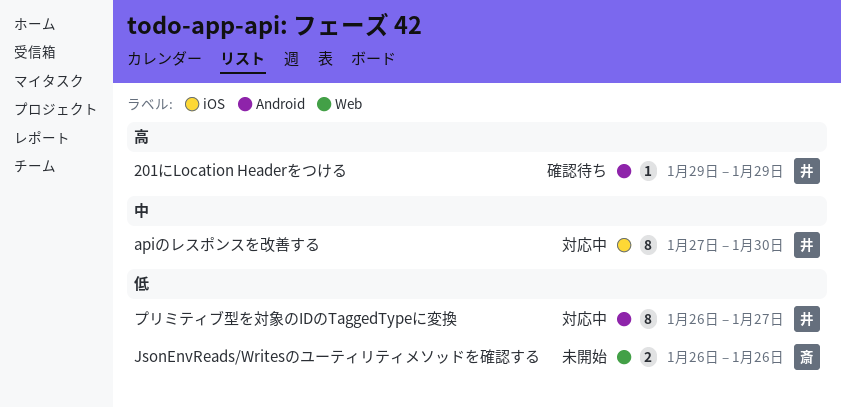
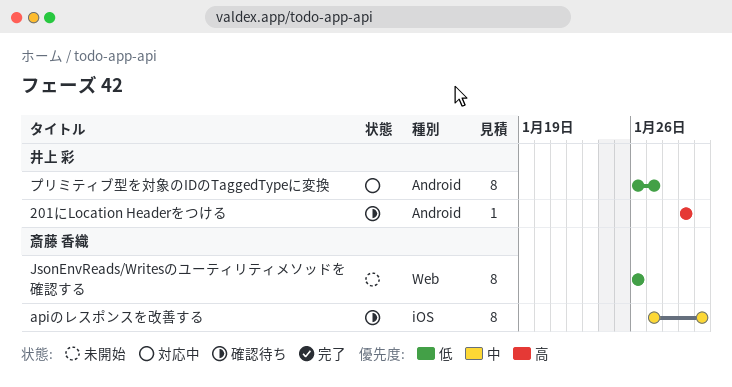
apiのレスポンスを改善する, status: 対応中 -> 確認待ち
apiのレスポンスを改善する, owner: 井上 彩 -> 斎藤 香織
JsonEnvReads/Writesのユーティリティメソッドを確認する, estimate: 2 -> 8

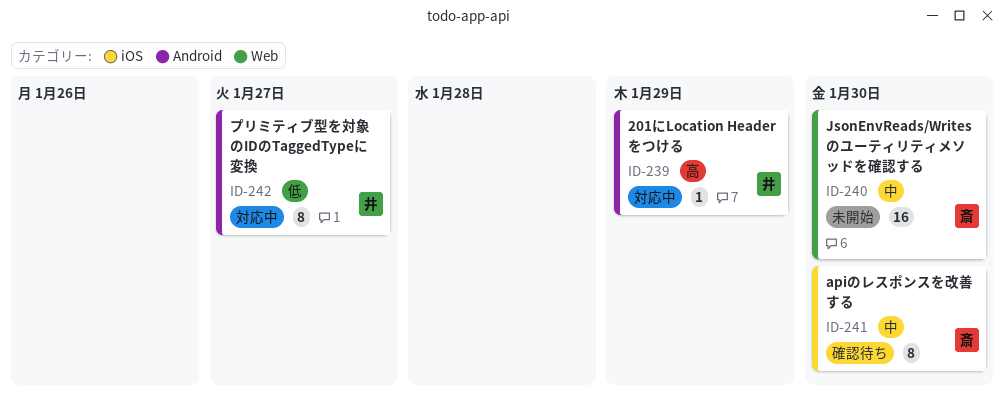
201にLocation Headerをつける, status: 確認待ち -> 対応中
JsonEnvReads/Writesのユーティリティメソッドを確認する, priority: 低 -> 中
JsonEnvReads/Writesのユーティリティメソッドを確認する, estimate: 8 -> 16
JsonEnvReads/Writesのユーティリティメソッドを確認する, due: Jan 26 -> Jan 30

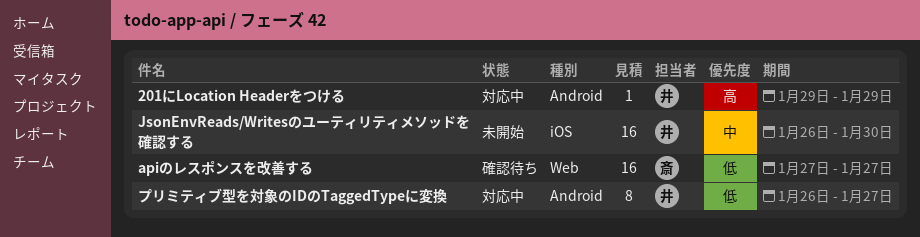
apiのレスポンスを改善する, priority: 中 -> 低
apiのレスポンスを改善する, label: iOS -> Web
apiのレスポンスを改善する, estimate: 8 -> 16
apiのレスポンスを改善する, due: Jan 30 -> Jan 27
JsonEnvReads/Writesのユーティリティメソッドを確認する, owner: 斎 -> 井
JsonEnvReads/Writesのユーティリティメソッドを確認する, label: Web -> iOS

